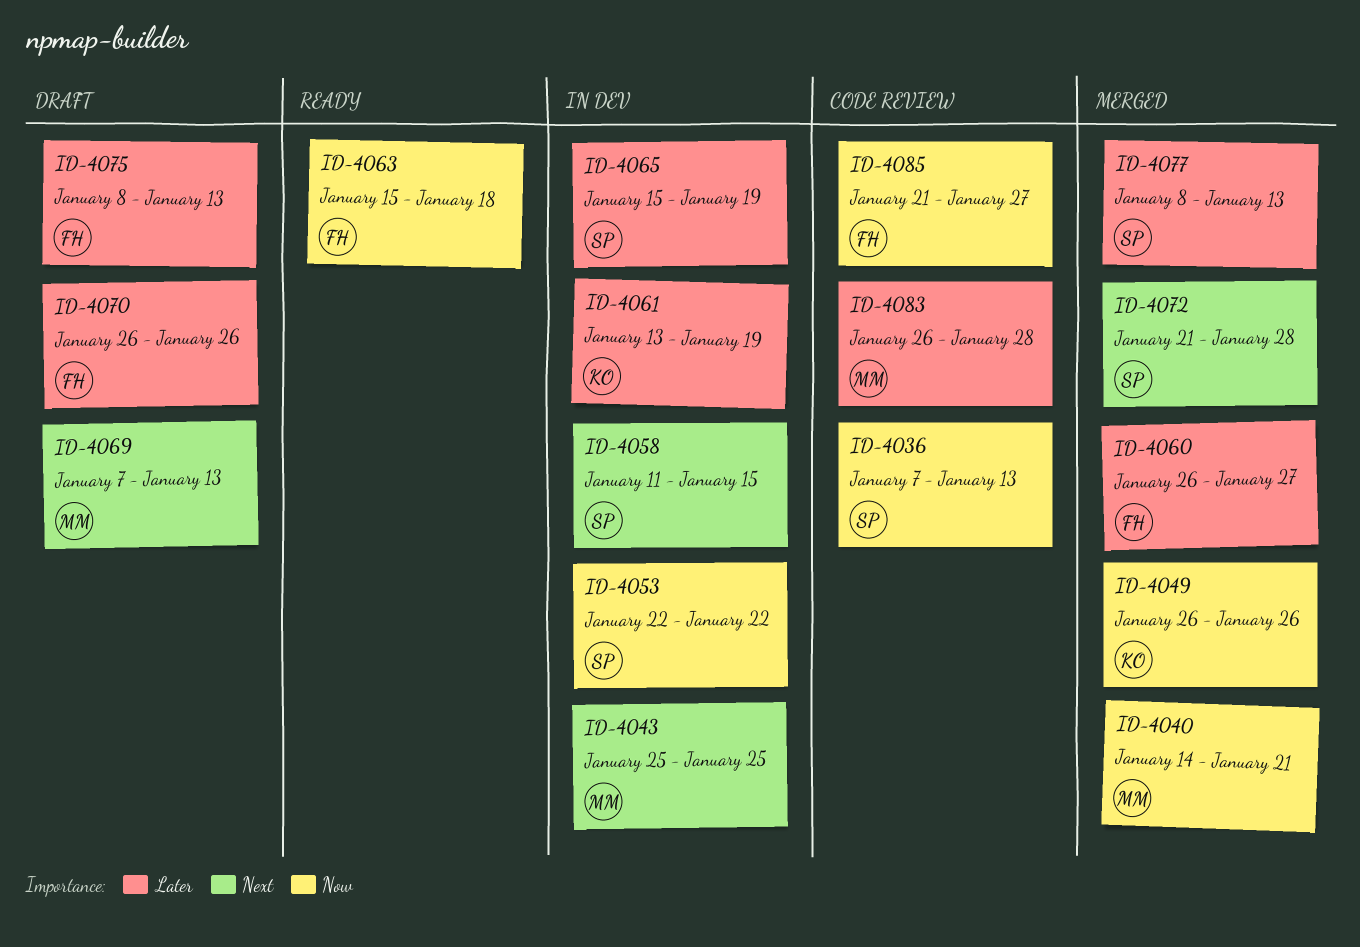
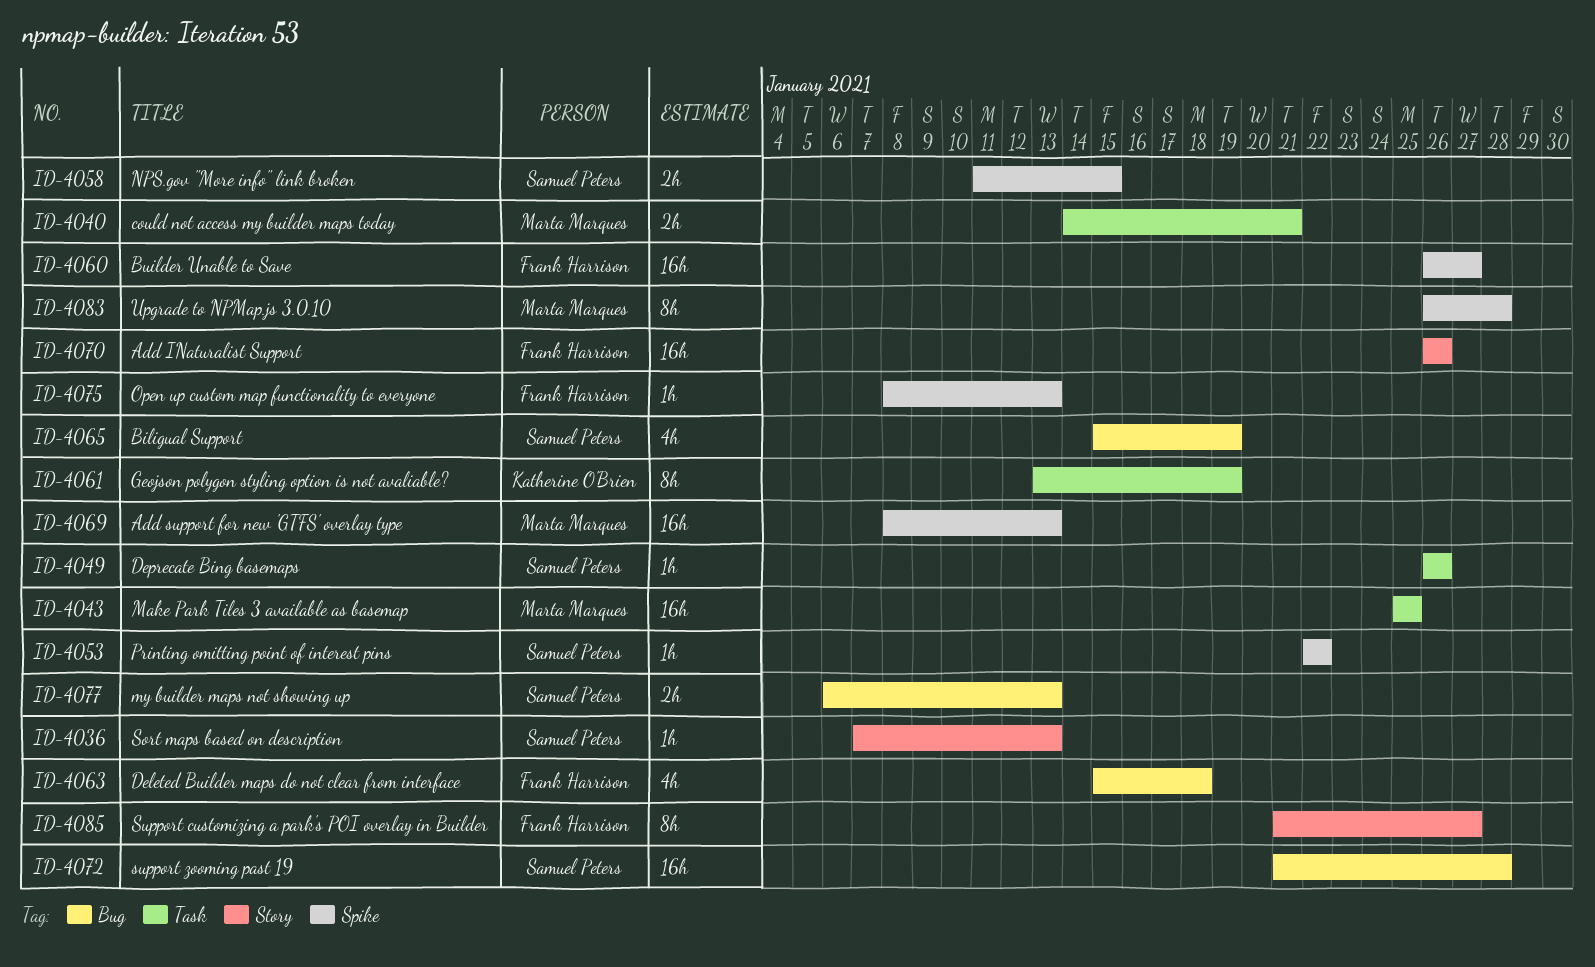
ID-4049, owner: Katherine O'Brien -> Samuel Peters
ID-4069, start: Jan 7 -> Jan 8
ID-4077, start: Jan 8 -> Jan 6

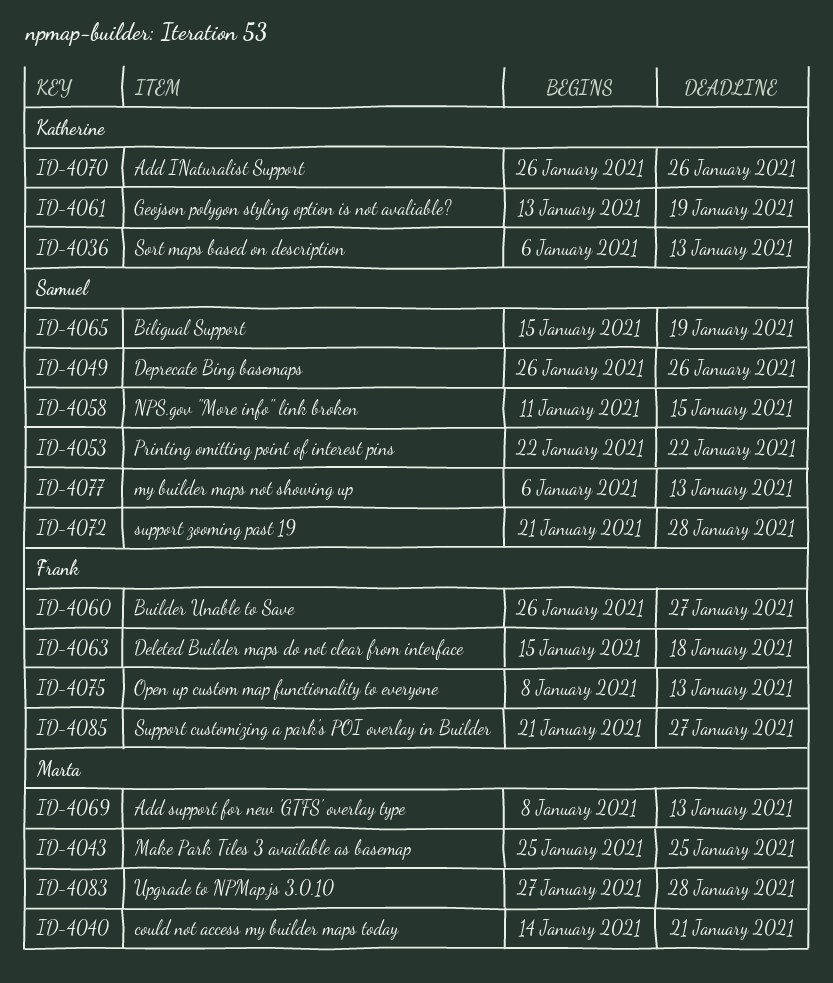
ID-4036, owner: Samuel Peters -> Katherine O'Brien
ID-4036, start: Jan 7 -> Jan 6
ID-4070, owner: Frank Harrison -> Katherine O'Brien
ID-4083, start: Jan 26 -> Jan 27

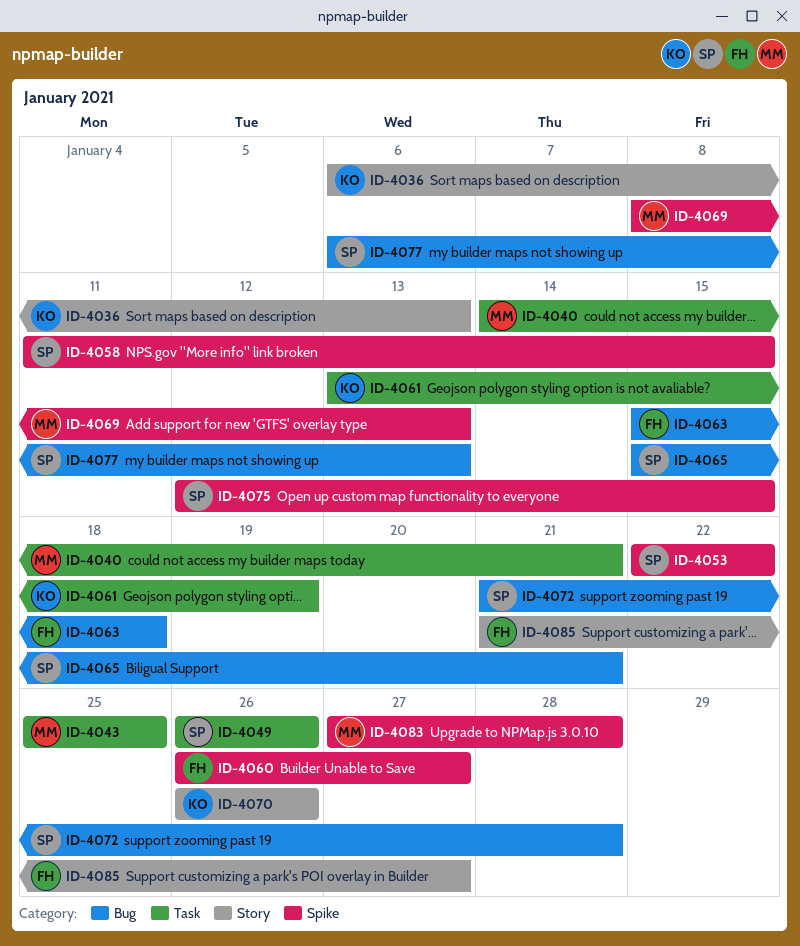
ID-4065, due: Jan 19 -> Jan 21
ID-4075, owner: Frank -> Samuel
ID-4075, start: Jan 8 -> Jan 12
ID-4075, due: Jan 13 -> Jan 15

